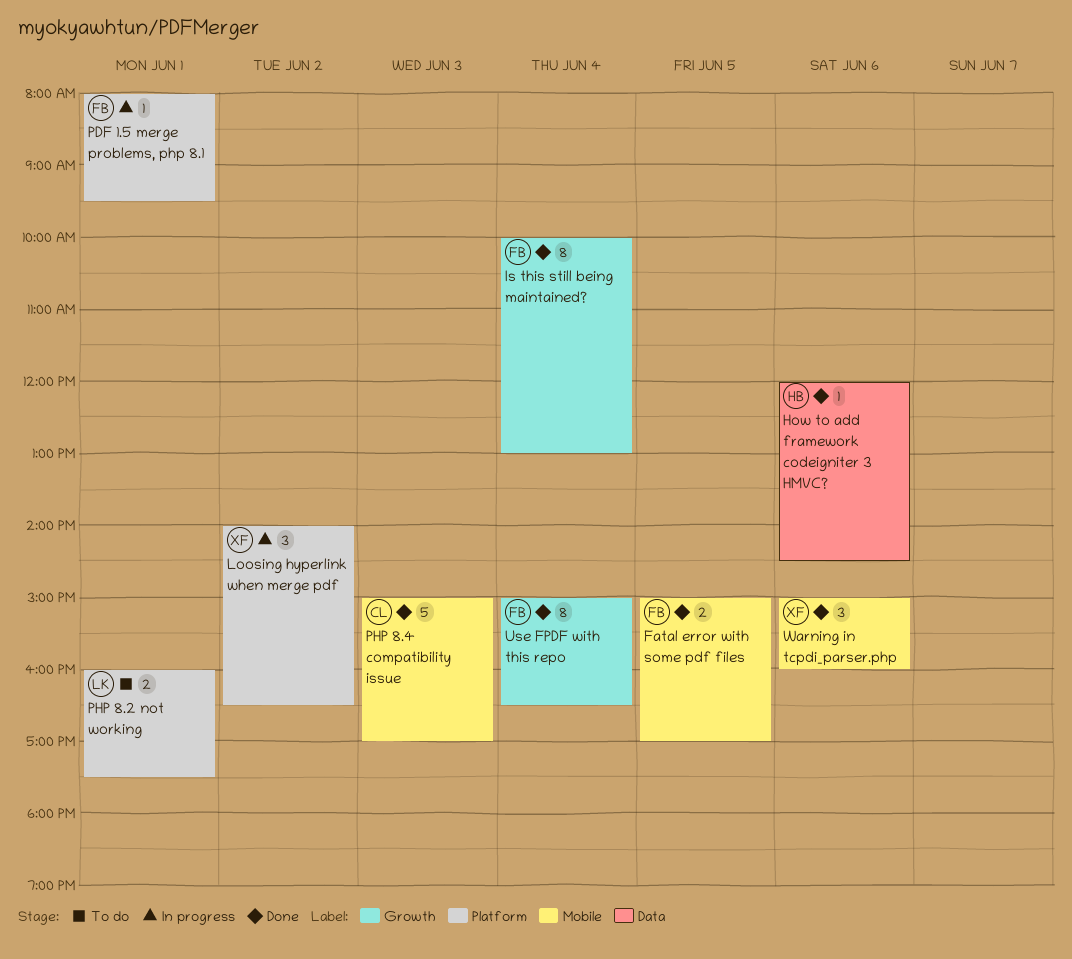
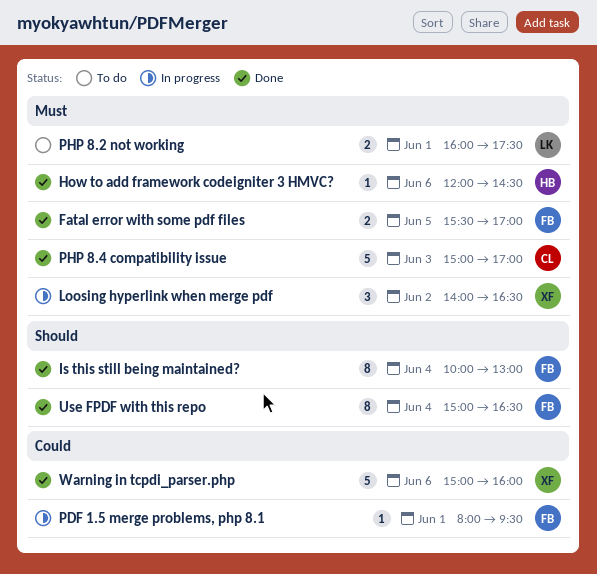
Fatal error with some pdf files, begins: 15:00 -> 15:30
Warning in tcpdi_parser.php, estimate: 3 -> 5

